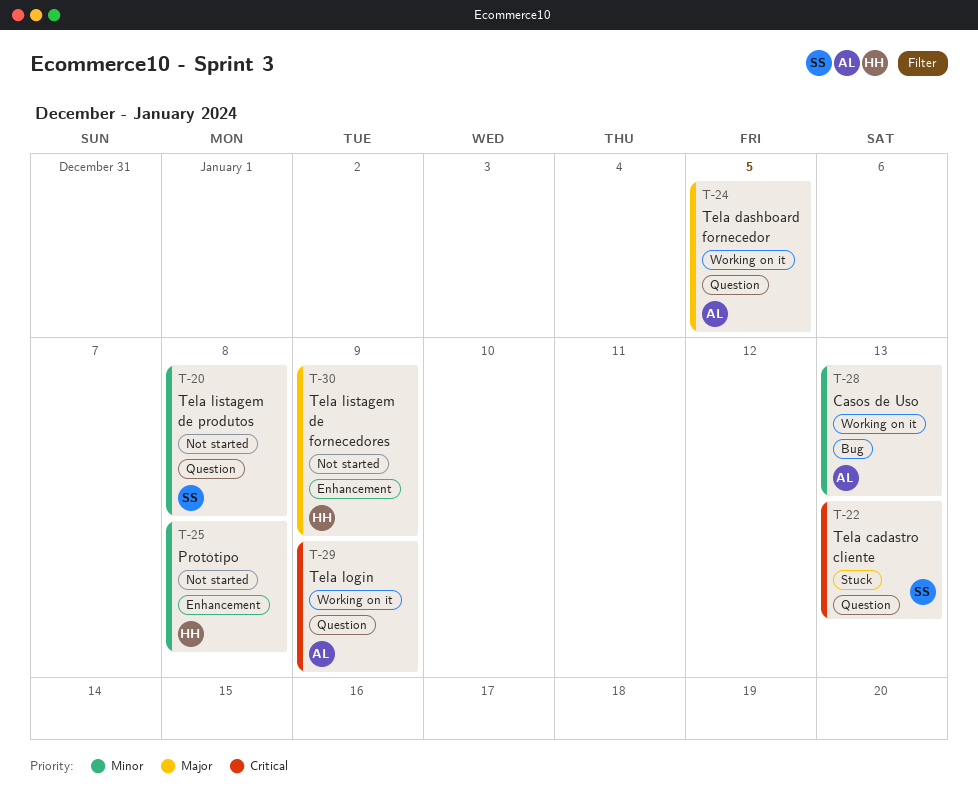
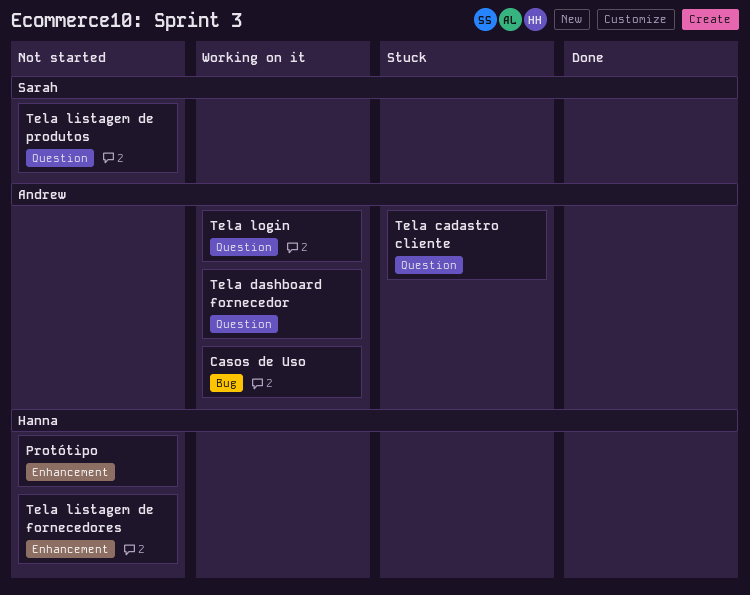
Tela cadastro cliente, owner: Sarah -> Andrew

